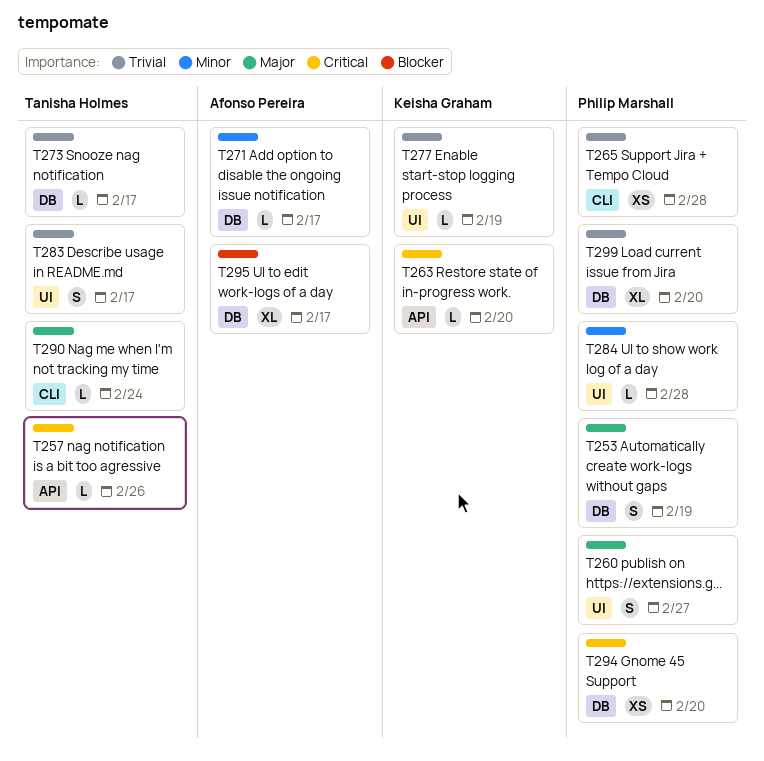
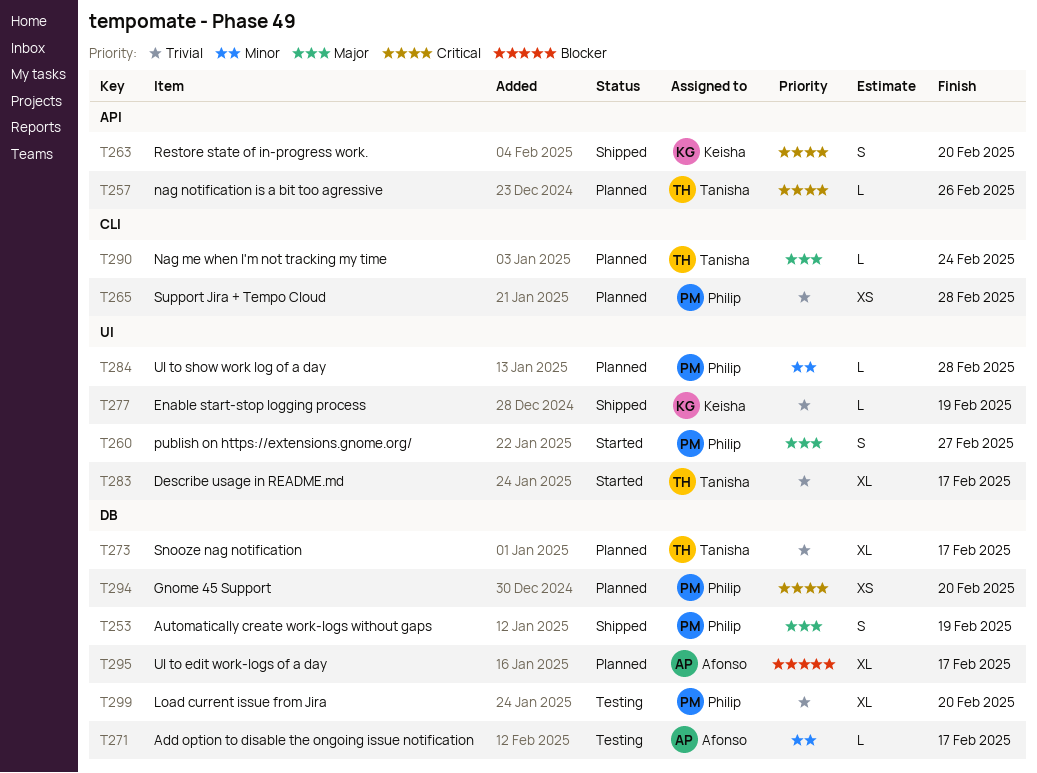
T263, estimate: L -> S
T273, estimate: L -> XL
T283, estimate: S -> XL

